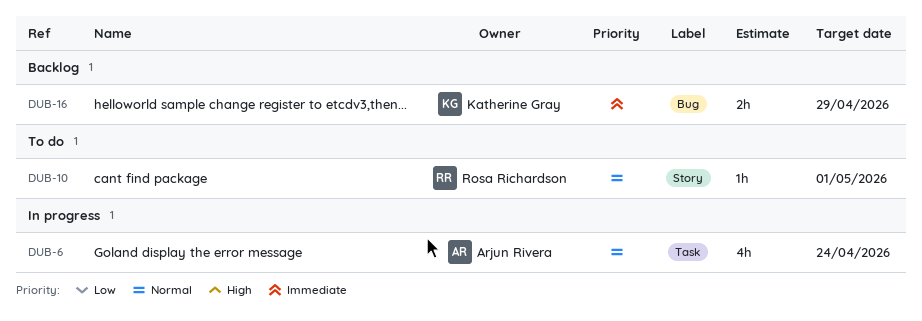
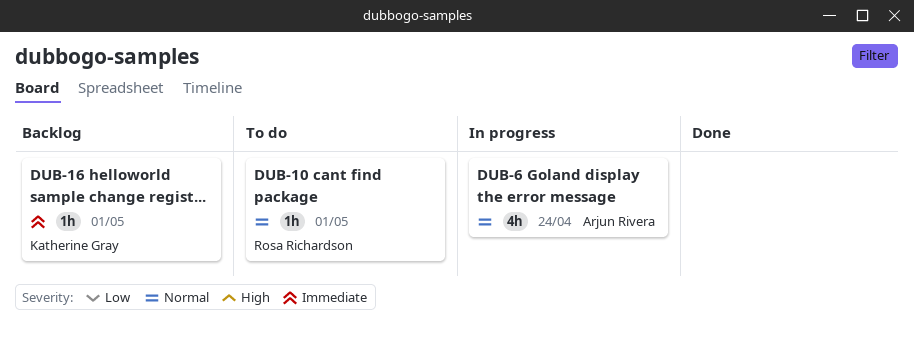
DUB-16, estimate: 2h -> 1h
DUB-16, due: Apr 29 -> May 1

